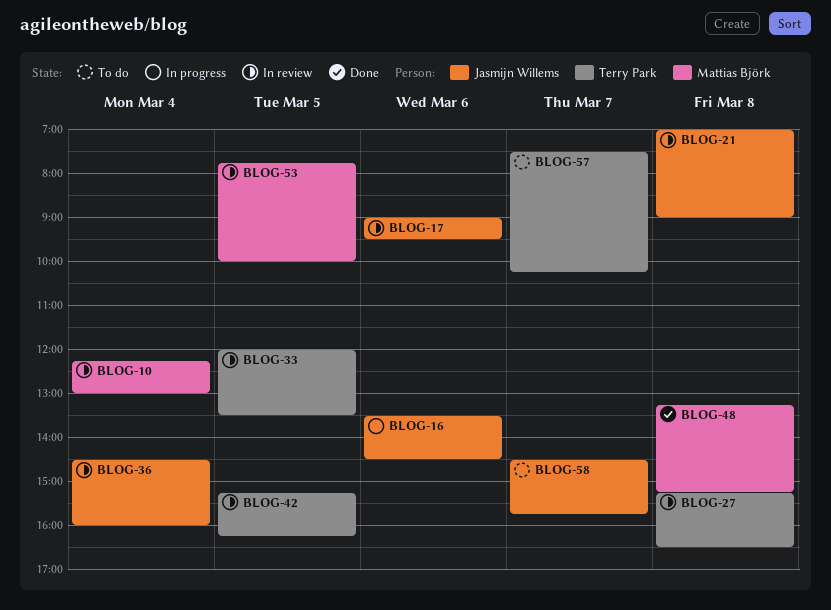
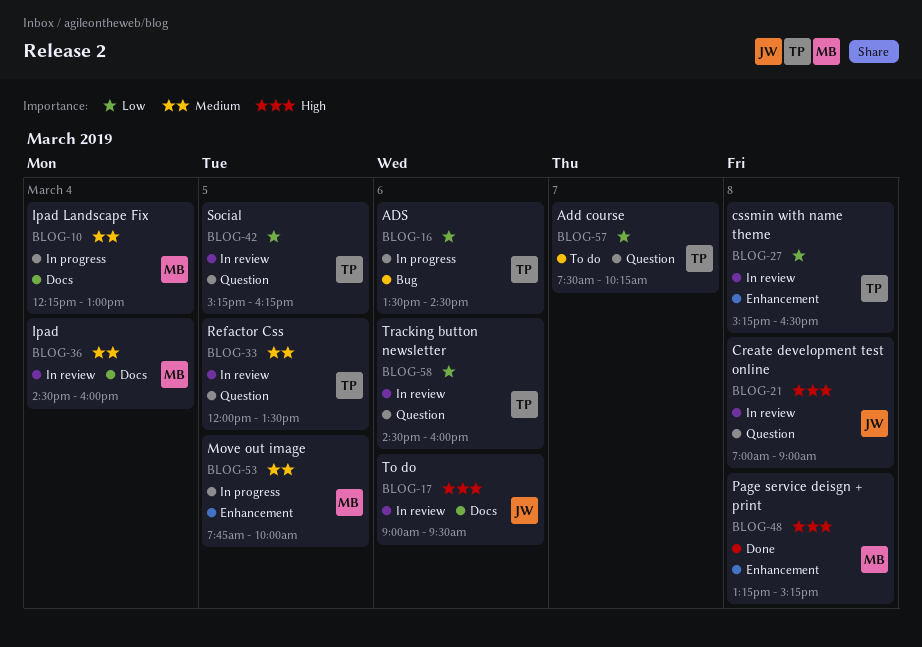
BLOG-10, status: In review -> In progress
BLOG-16, owner: Jasmijn Willems -> Terry Park
BLOG-36, owner: Jasmijn Willems -> Mattias Björk
BLOG-53, status: In review -> In progress
BLOG-58, status: To do -> In review
BLOG-58, owner: Jasmijn Willems -> Terry Park
BLOG-58, day: Mar 7 -> Mar 6
BLOG-58, ends: 15:45 -> 16:00

